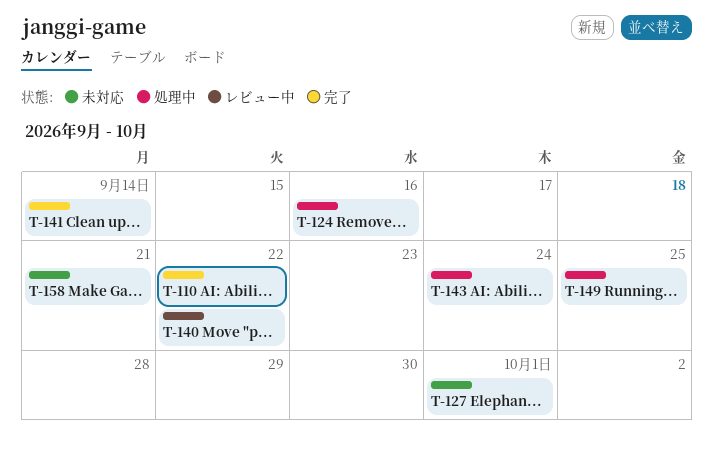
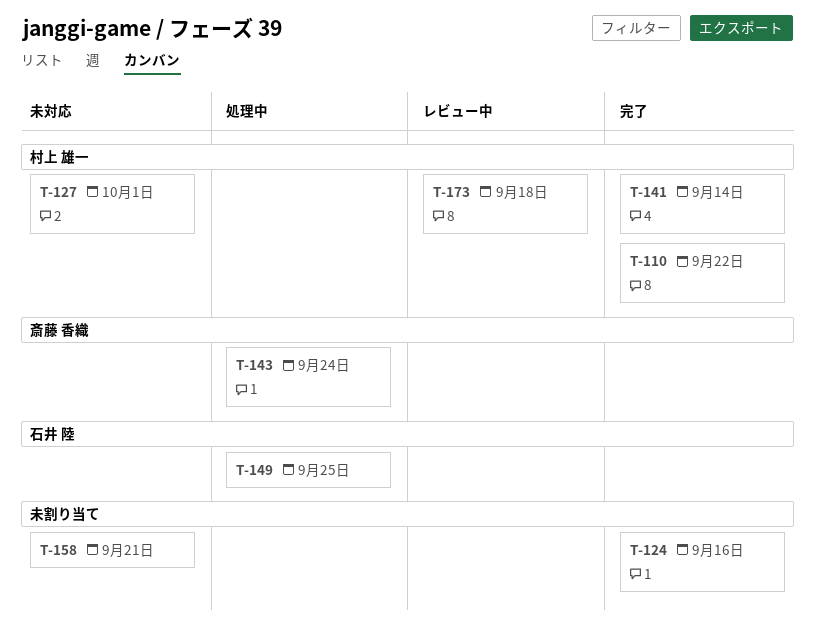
T-124, status: 処理中 -> 完了
T-140: present -> none
T-173: none -> present

